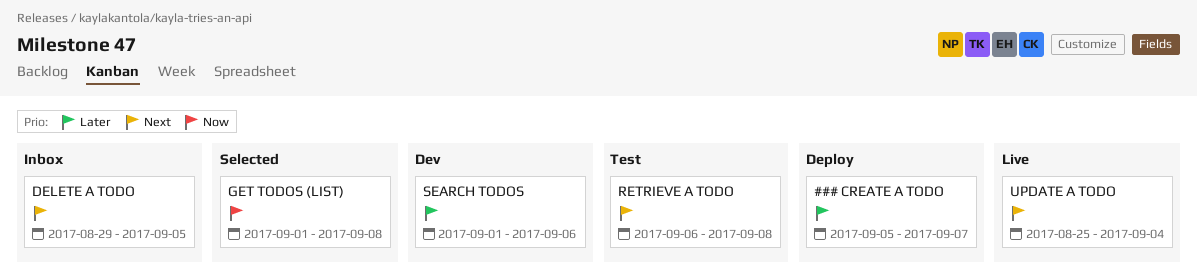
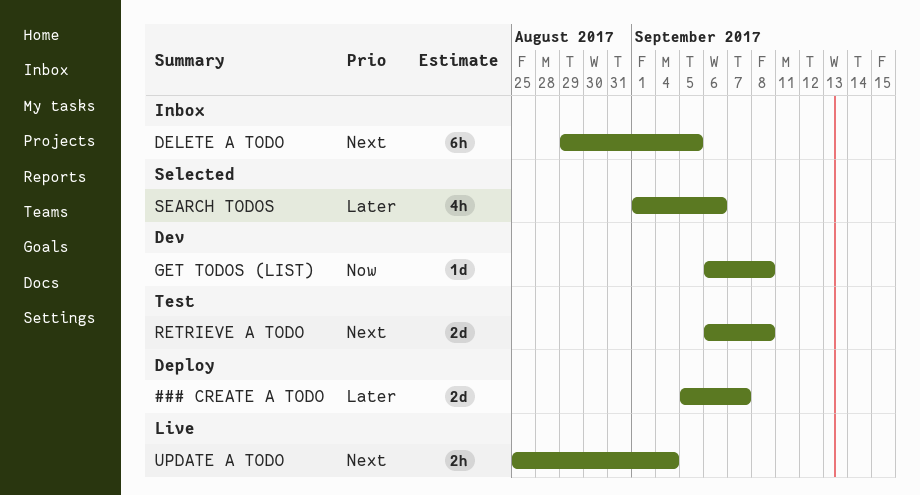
GET TODOS (LIST), status: Selected -> Dev
GET TODOS (LIST), start: Sep 1 -> Sep 6
SEARCH TODOS, status: Dev -> Selected

